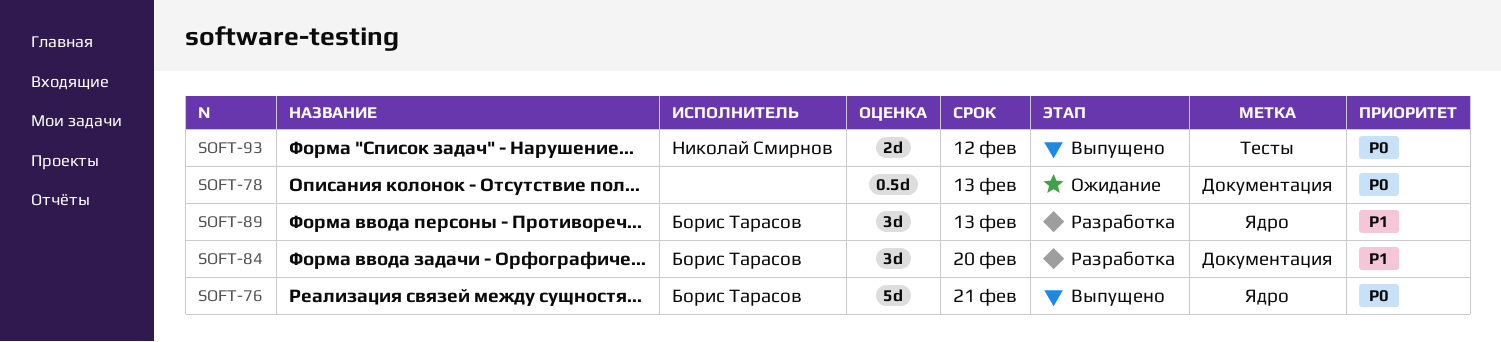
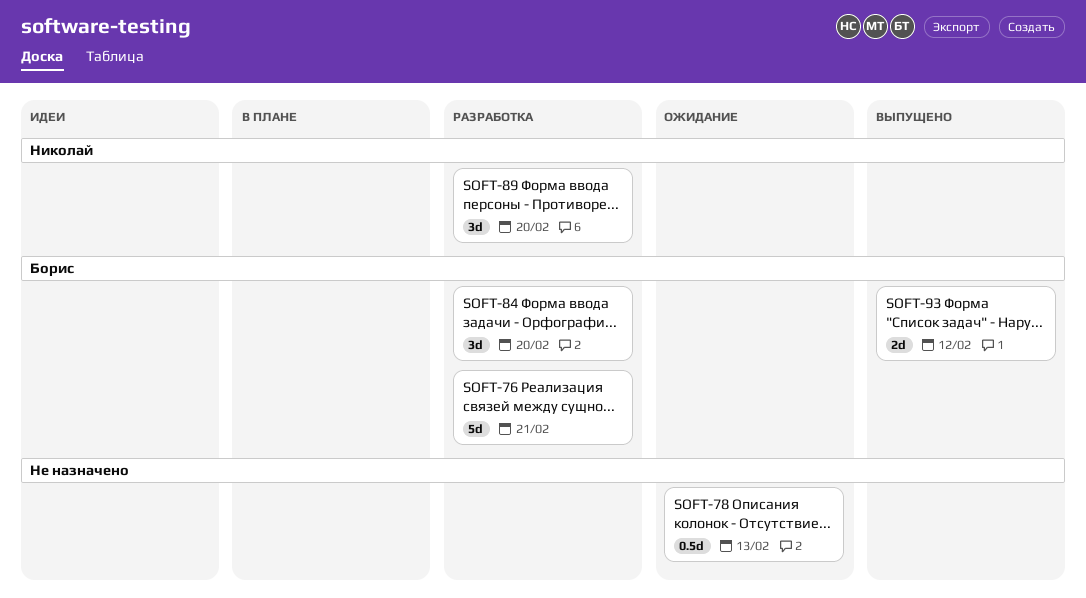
SOFT-76, status: Выпущено -> Разработка
SOFT-89, owner: Борис Тарасов -> Николай Смирнов
SOFT-89, due: Feb 13 -> Feb 20
SOFT-93, owner: Николай Смирнов -> Борис Тарасов

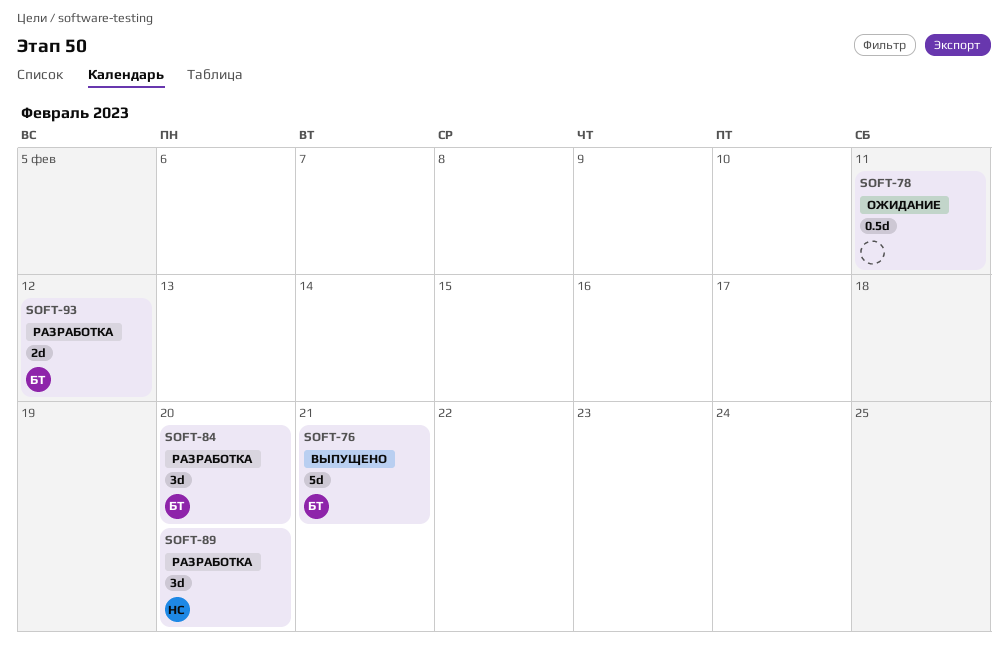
SOFT-76, status: Разработка -> Выпущено
SOFT-78, due: Feb 13 -> Feb 11
SOFT-93, status: Выпущено -> Разработка

